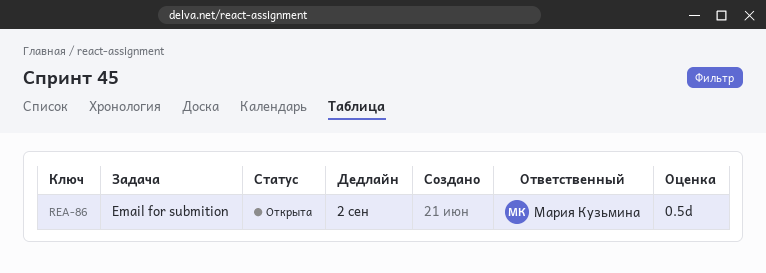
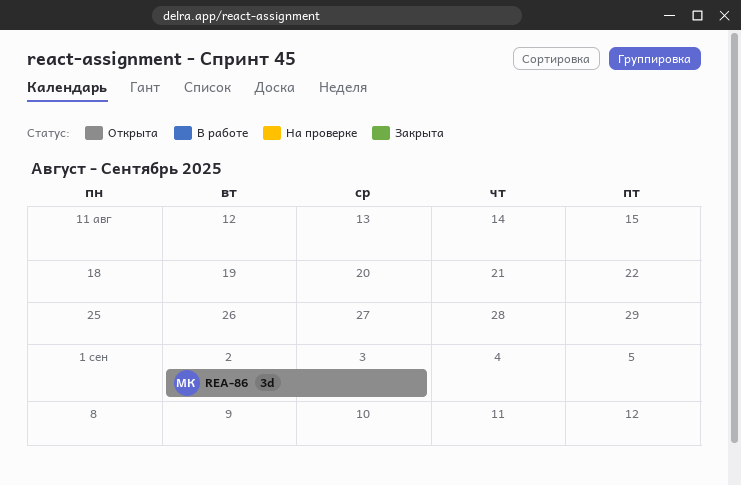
REA-86, estimate: 0.5d -> 3d
REA-86, due: Sep 2 -> Sep 3

